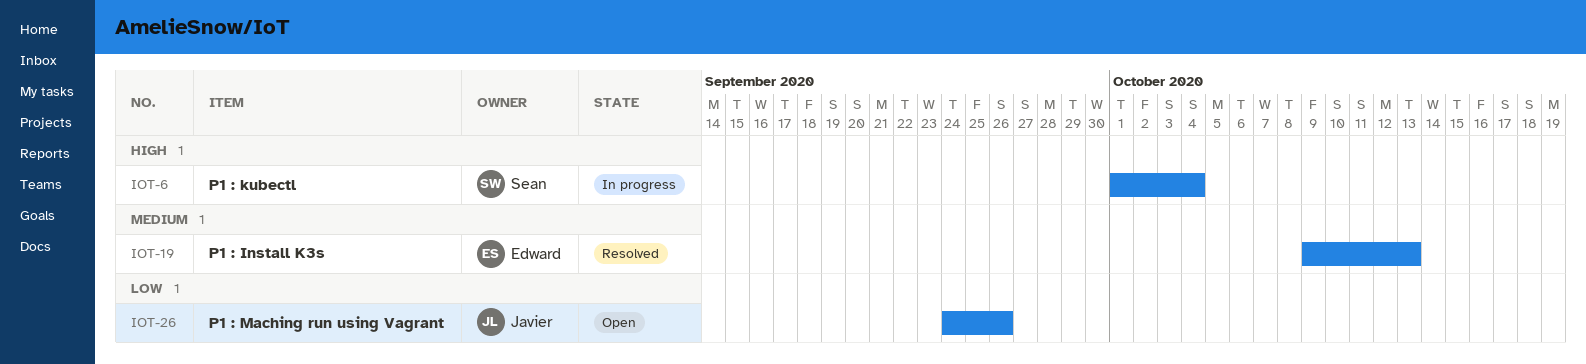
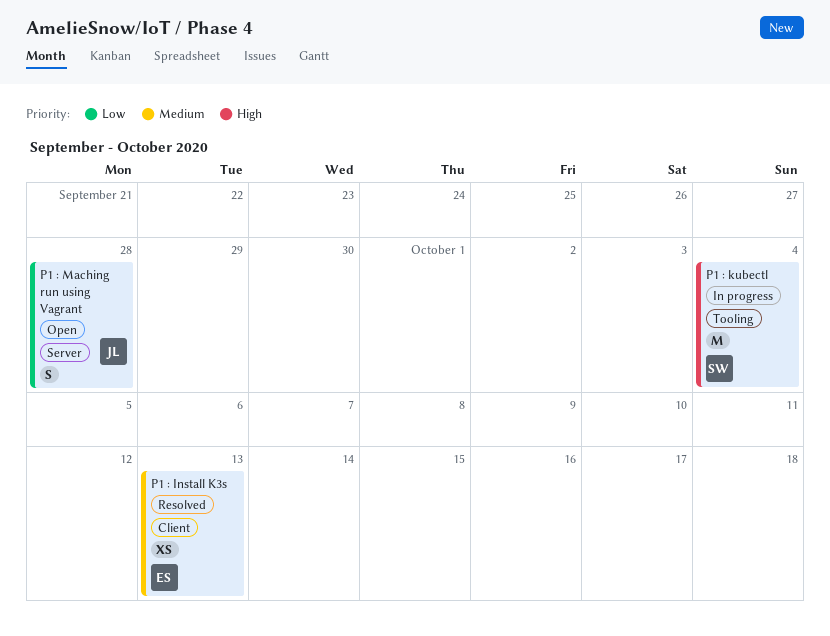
P1 : Maching run using Vagrant, due: Sep 26 -> Sep 28

